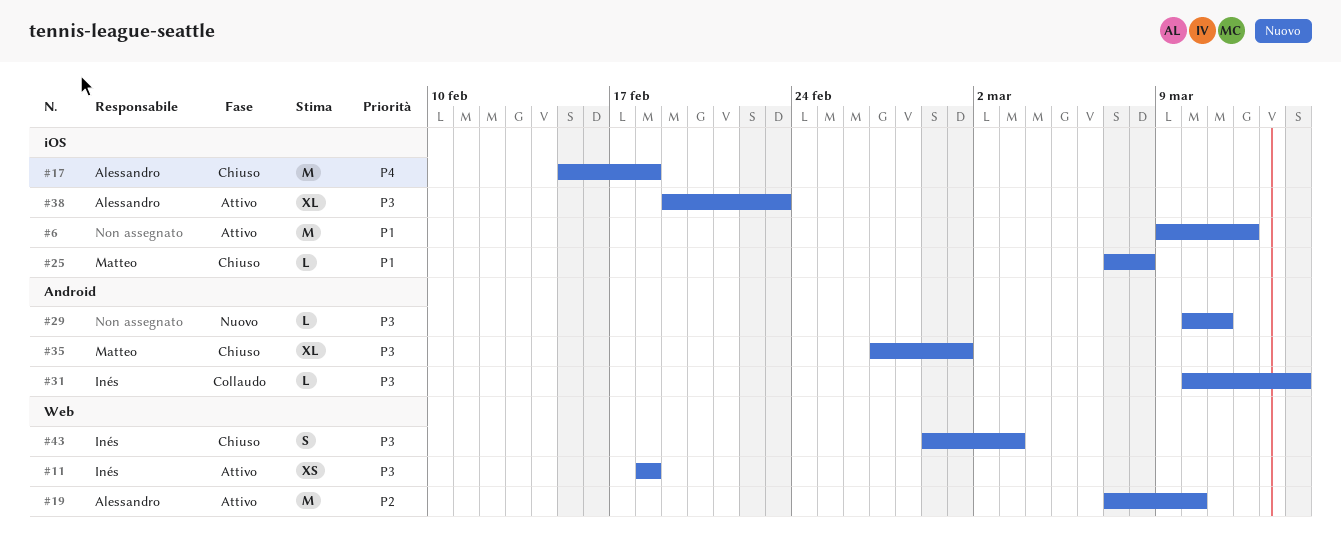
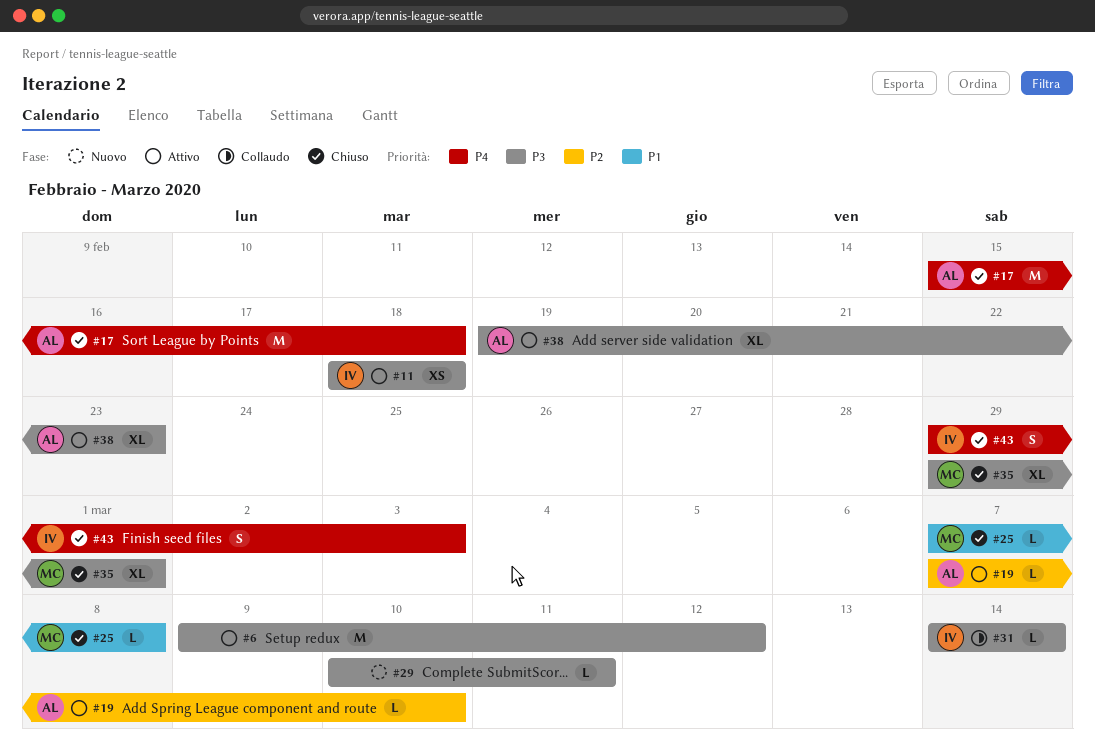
#6, priority: P1 -> P3
#19, estimate: M -> L
#31, start: Mar 10 -> Mar 14
#35, start: Feb 27 -> Feb 29
#43, priority: P3 -> P4

